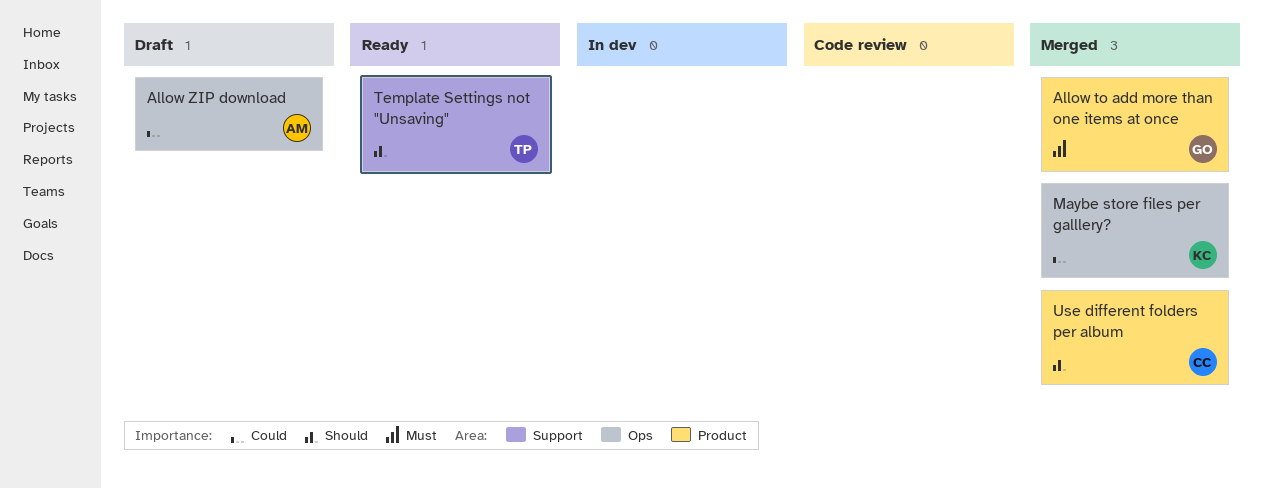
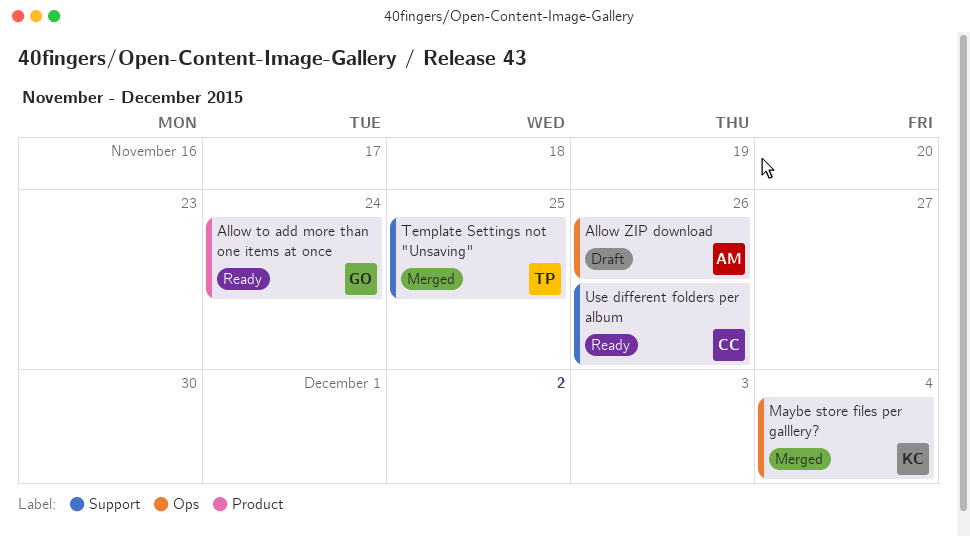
Allow to add more than one items at once, status: Merged -> Ready
Template Settings not "Unsaving", status: Ready -> Merged
Use different folders per album, status: Merged -> Ready
Use different folders per album, label: Product -> Support

